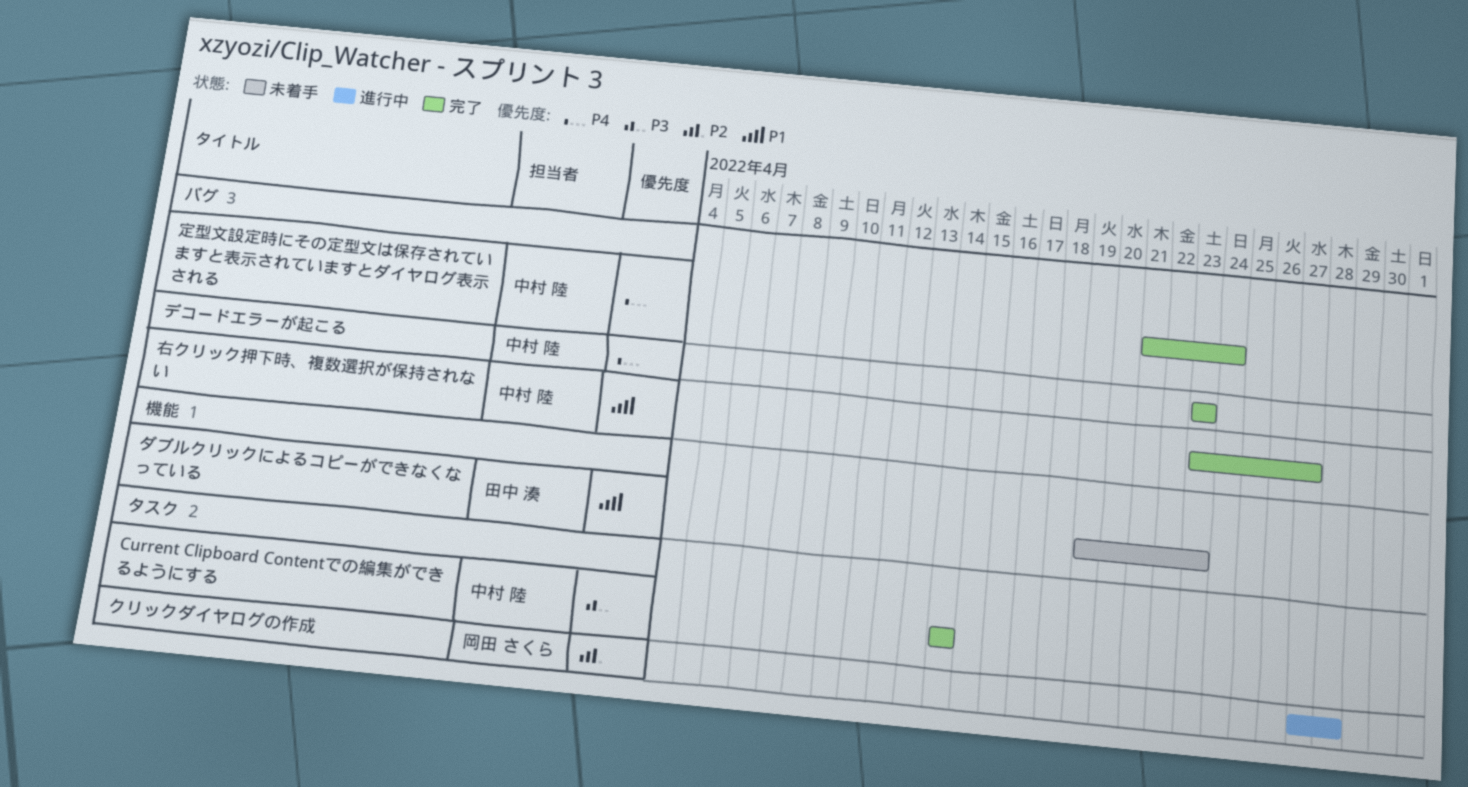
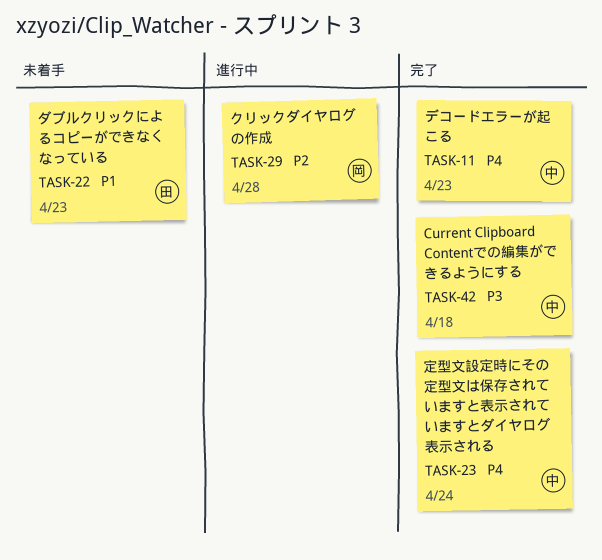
Current Clipboard Contentでの編集ができるようにする, due: Apr 14 -> Apr 18
右クリック押下時、複数選択が保持されない: present -> none

